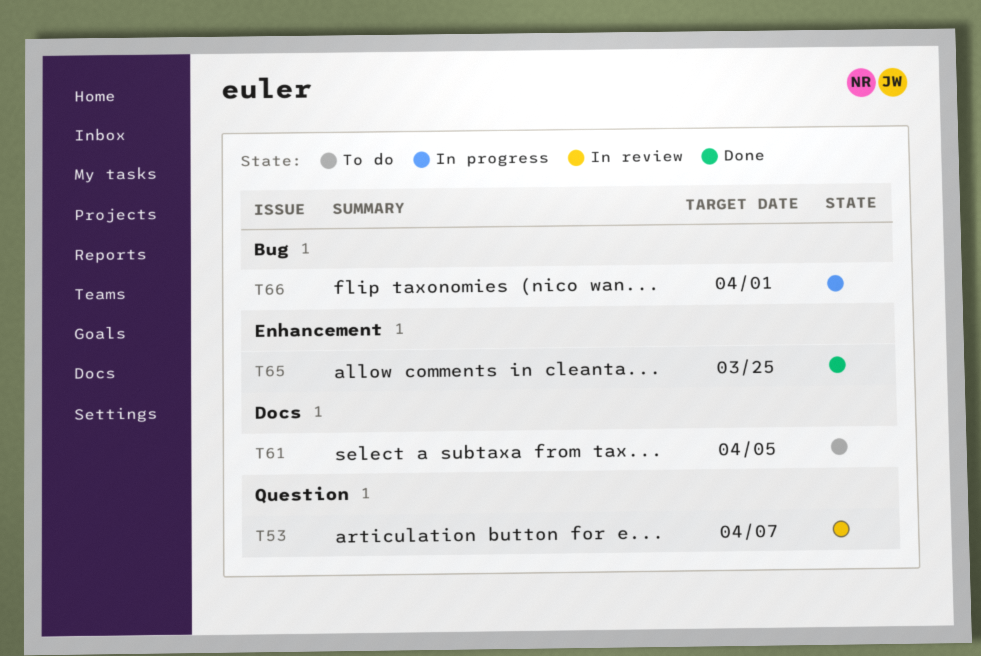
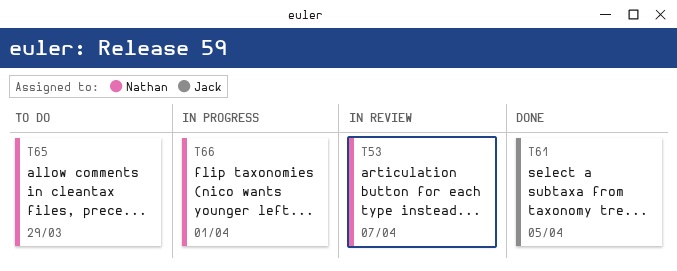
T61, status: To do -> Done
T65, status: Done -> To do
T65, due: Mar 25 -> Mar 29

